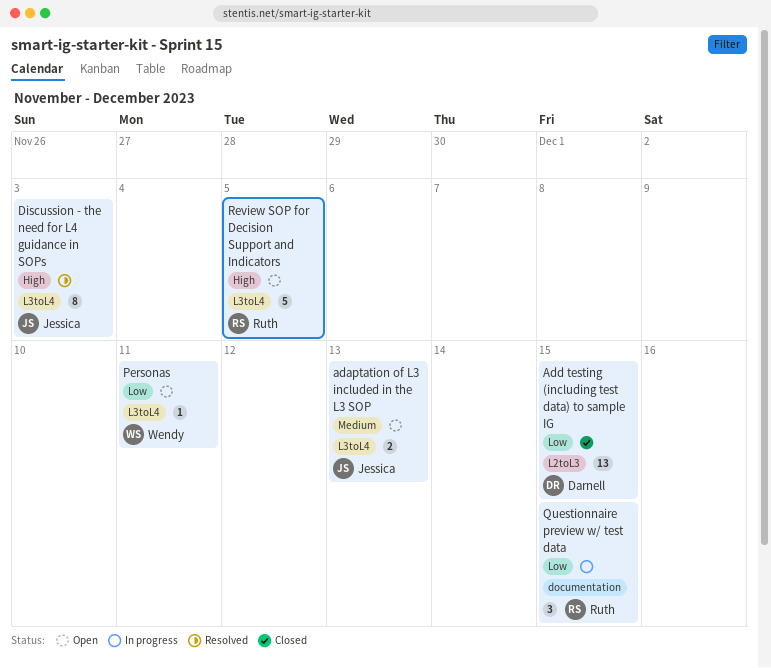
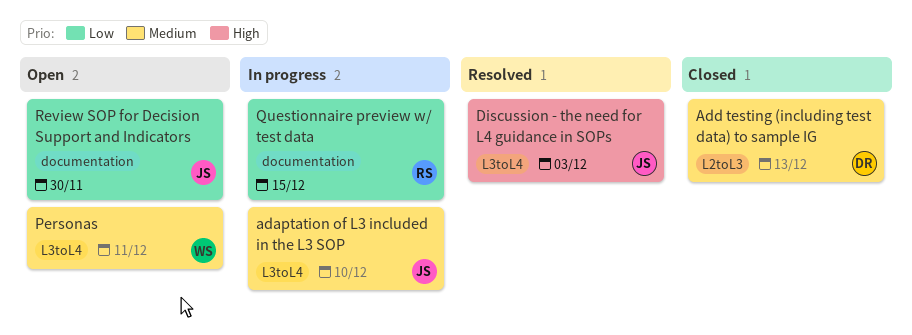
adaptation of L3 included in the L3 SOP, status: Open -> In progress
adaptation of L3 included in the L3 SOP, due: Dec 13 -> Dec 10
Add testing (including test data) to sample IG, priority: Low -> Medium
Add testing (including test data) to sample IG, due: Dec 15 -> Dec 13
Personas, priority: Low -> Medium
Review SOP for Decision Support and Indicators, owner: Ruth -> Jessica
Review SOP for Decision Support and Indicators, priority: High -> Low
Review SOP for Decision Support and Indicators, label: L3toL4 -> documentation
Review SOP for Decision Support and Indicators, due: Dec 5 -> Nov 30

